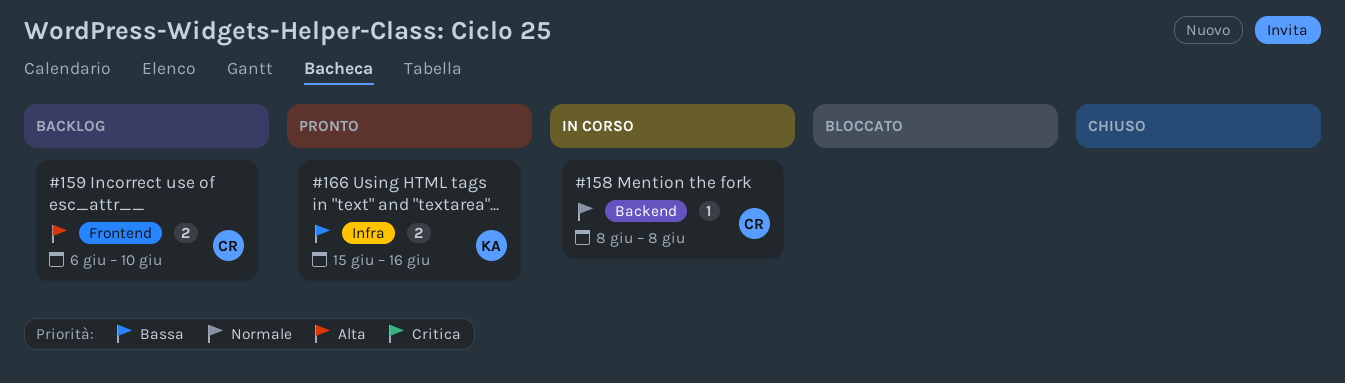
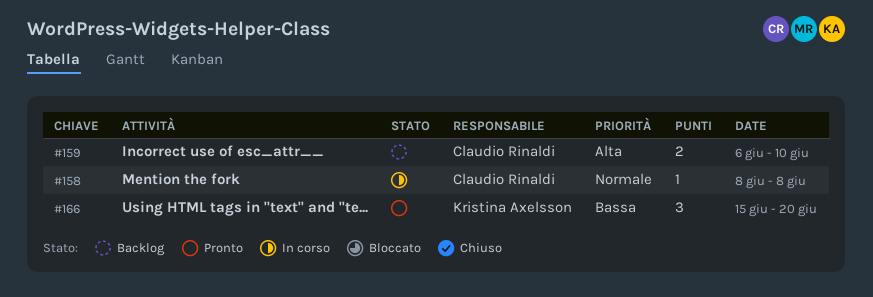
#166, estimate: 2 -> 3
#166, due: Jun 16 -> Jun 20

